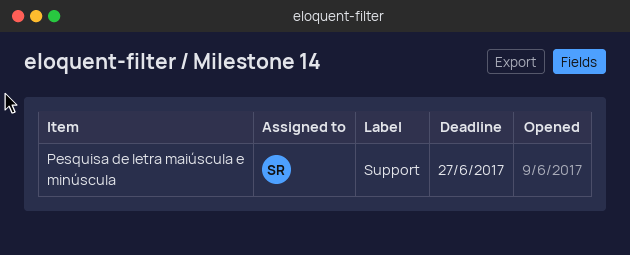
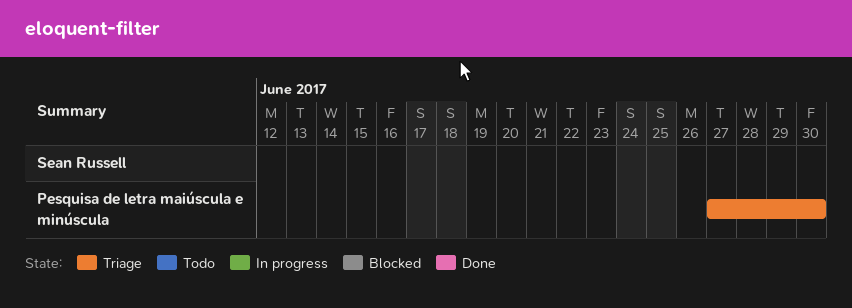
Pesquisa de letra maiúscula e minúscula, due: Jun 27 -> Jun 30

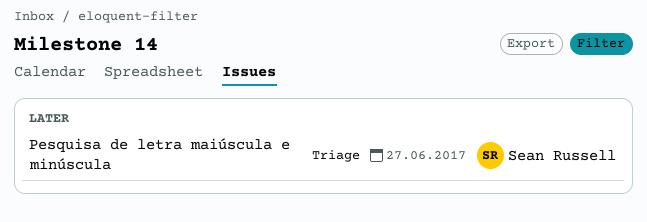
Pesquisa de letra maiúscula e minúscula, due: Jun 30 -> Jun 27

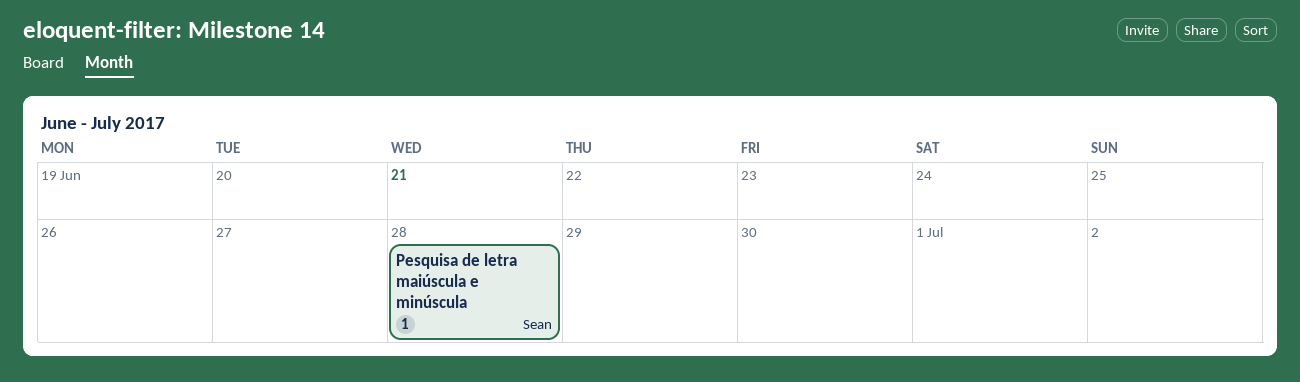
Pesquisa de letra maiúscula e minúscula, due: Jun 27 -> Jun 28

